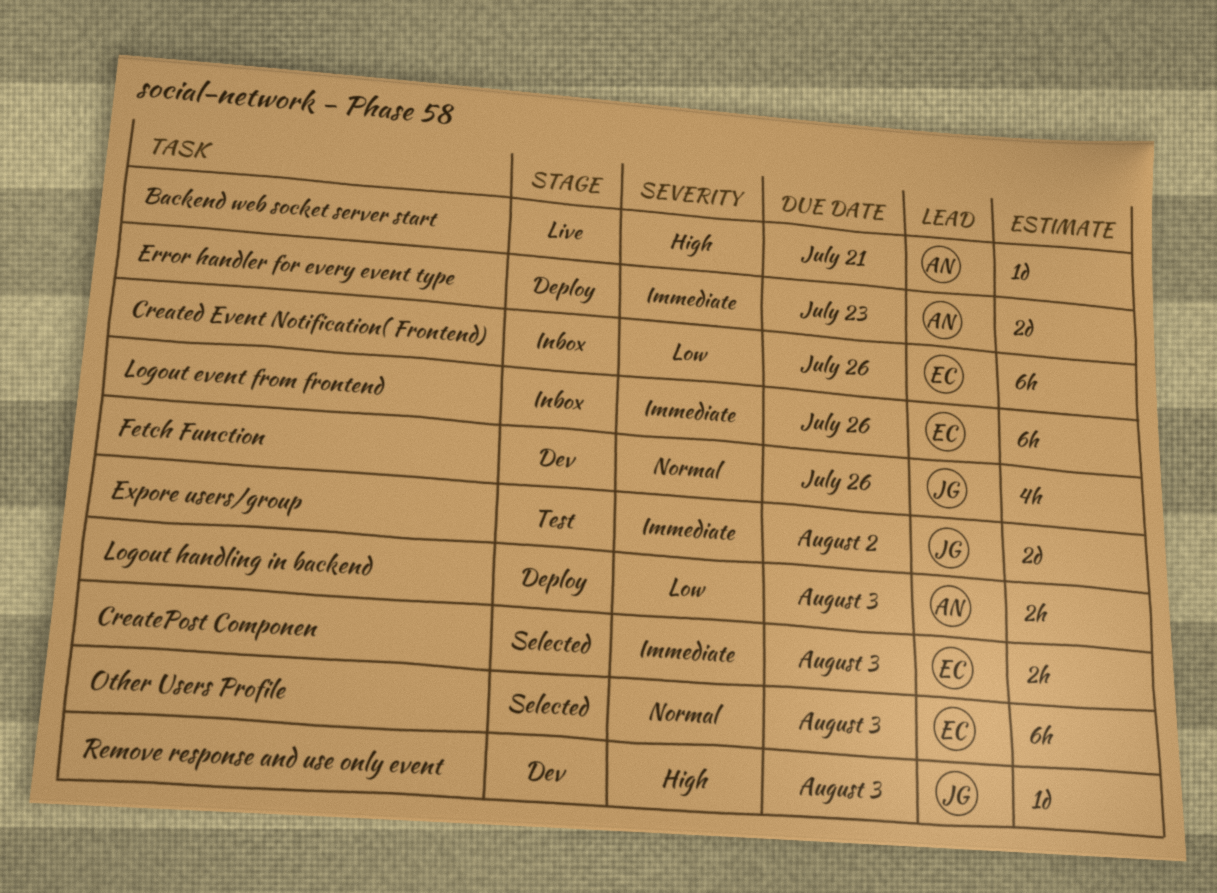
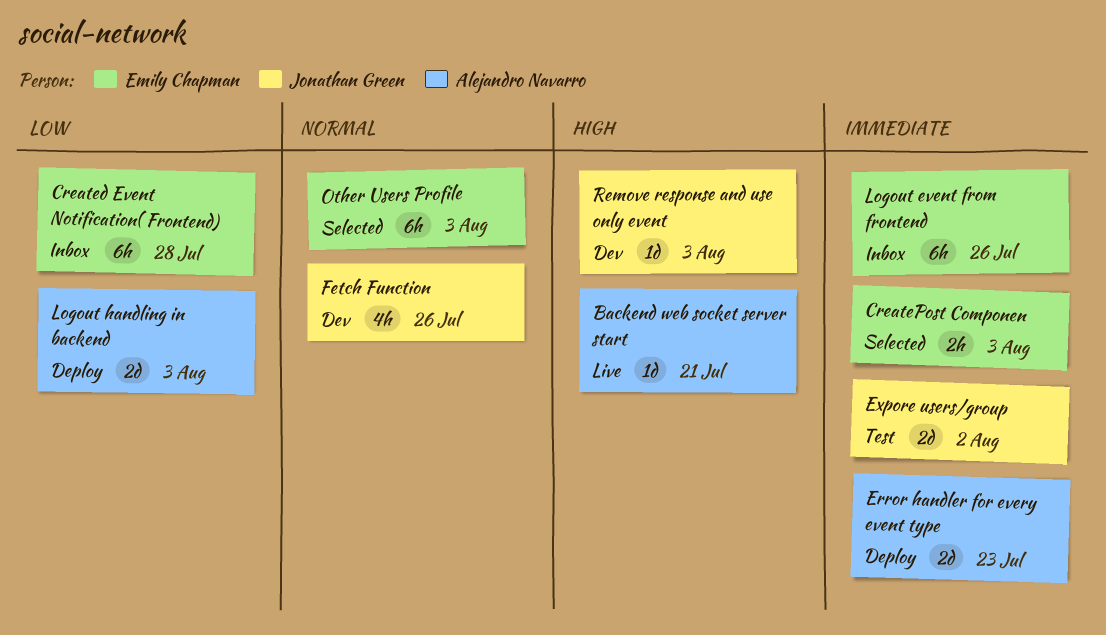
Created Event Notification( Frontend), due: Jul 26 -> Jul 28
Logout handling in backend, estimate: 2h -> 2d

